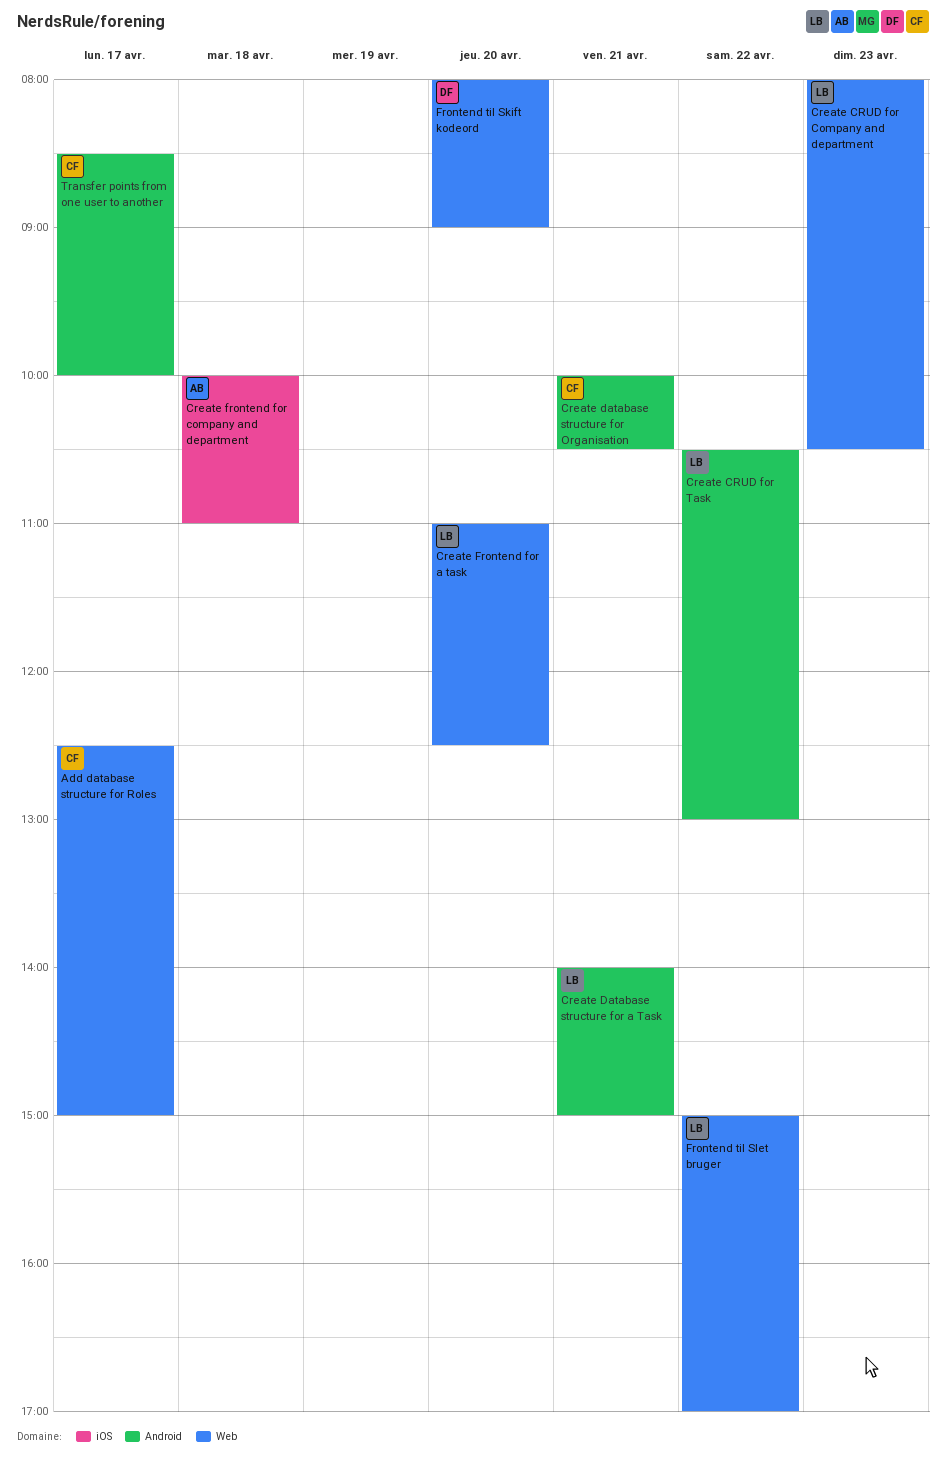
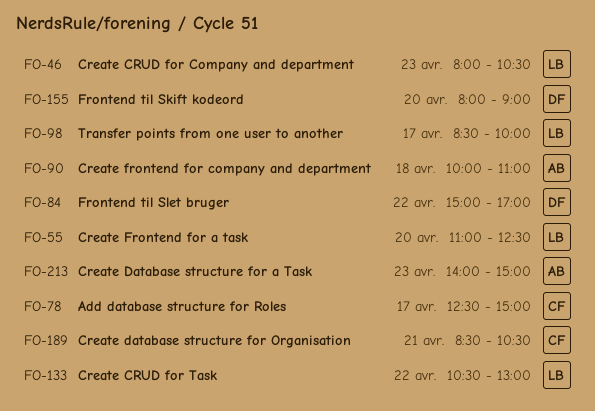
Create Database structure for a Task, owner: LB -> AB
Create Database structure for a Task, day: Apr 21 -> Apr 23
Create database structure for Organisation, begins: 10:00 -> 08:30
Frontend til Slet bruger, owner: LB -> DF
Transfer points from one user to another, owner: CF -> LB

